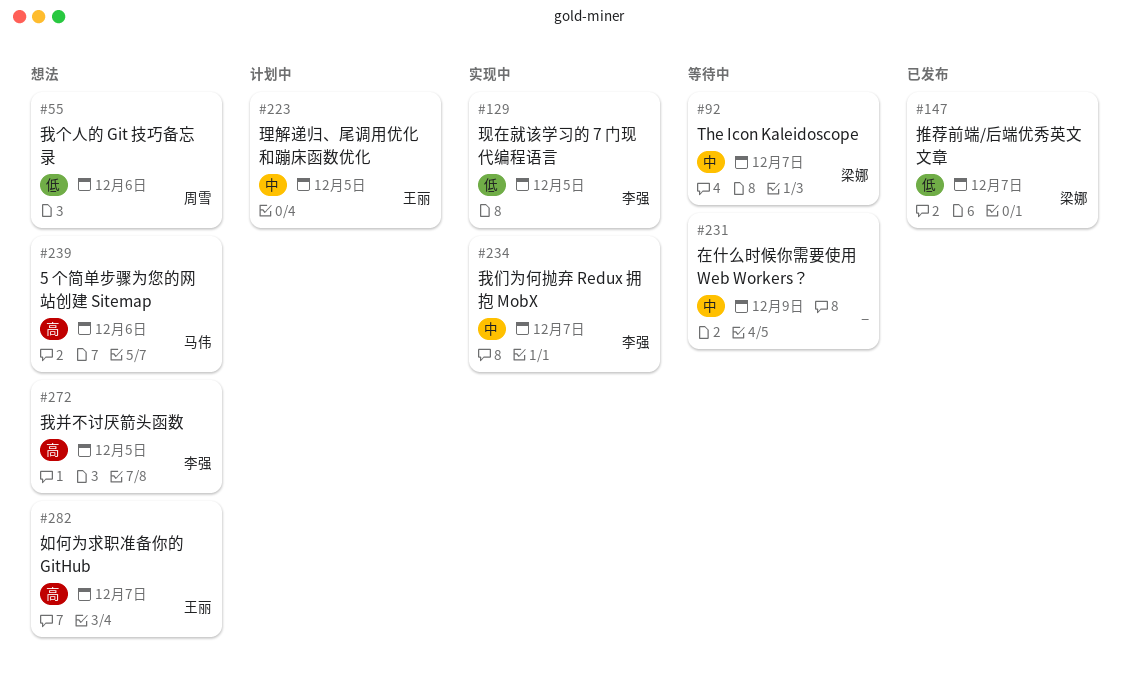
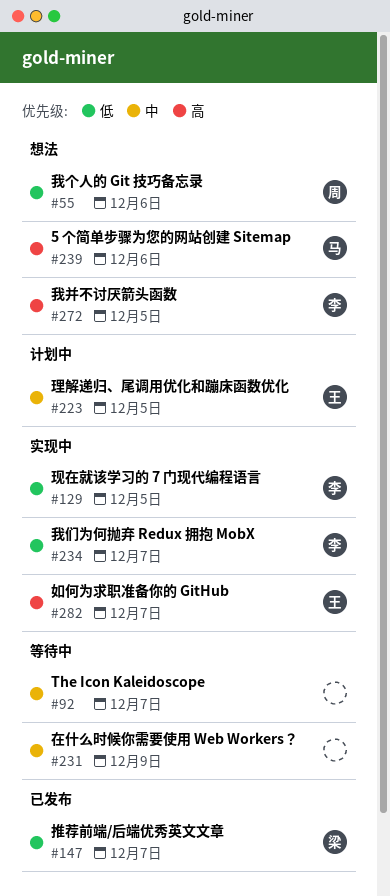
#92, owner: 梁娜 -> none
#234, priority: 中 -> 低
#282, status: 想法 -> 实现中

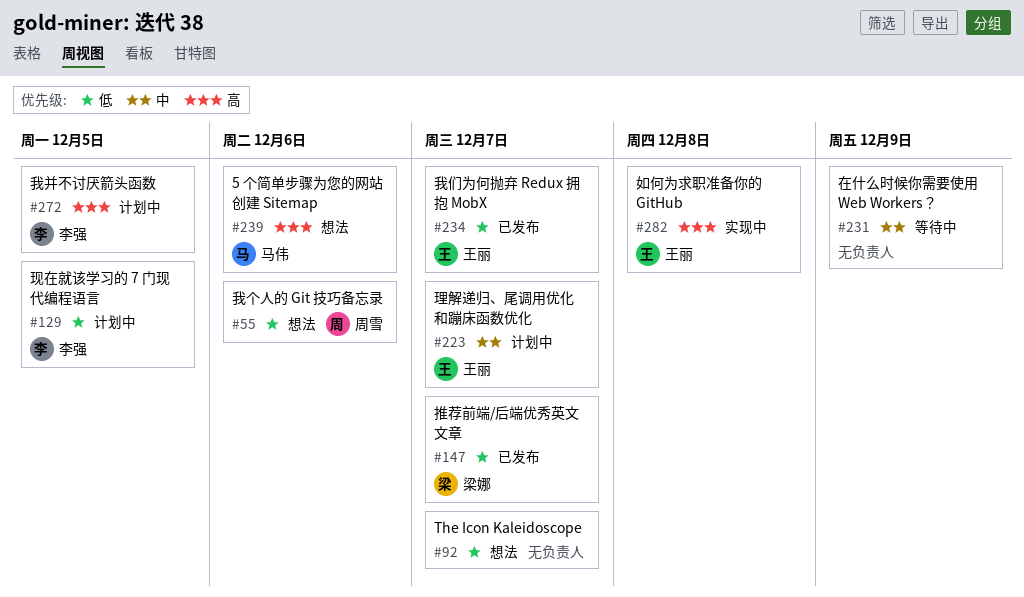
#92, status: 等待中 -> 想法
#92, priority: 中 -> 低
#129, status: 实现中 -> 计划中
#223, due: Dec 5 -> Dec 7
#234, status: 实现中 -> 已发布
#234, owner: 李强 -> 王丽
#272, status: 想法 -> 计划中
#282, due: Dec 7 -> Dec 8

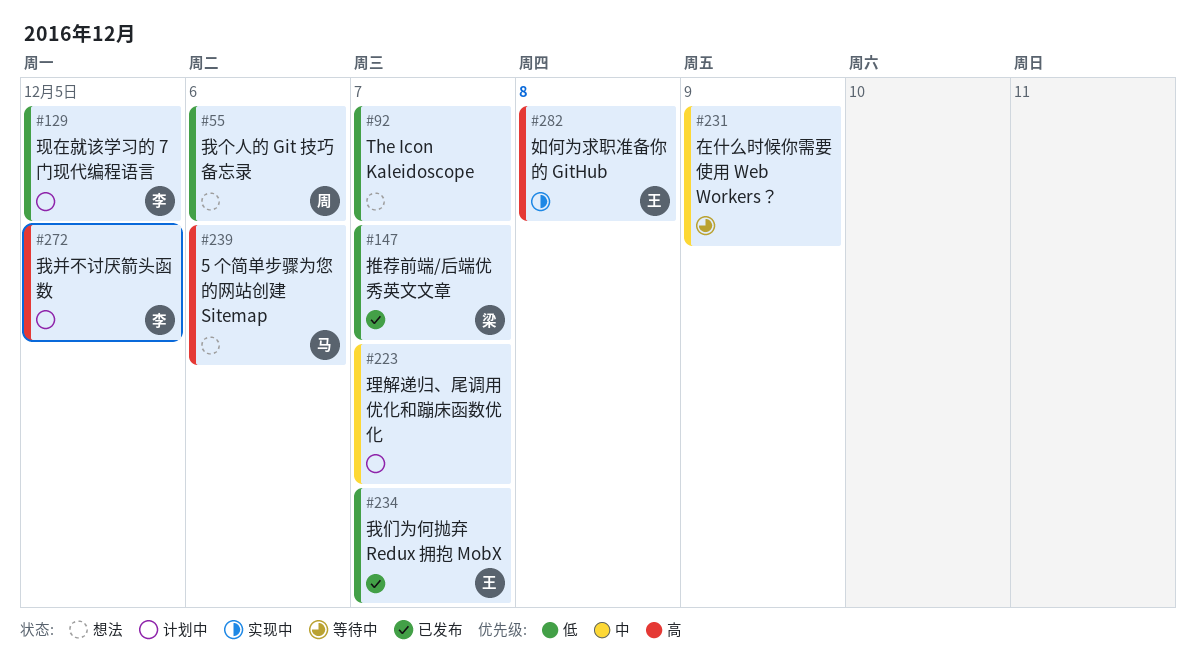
#223, owner: 王丽 -> none

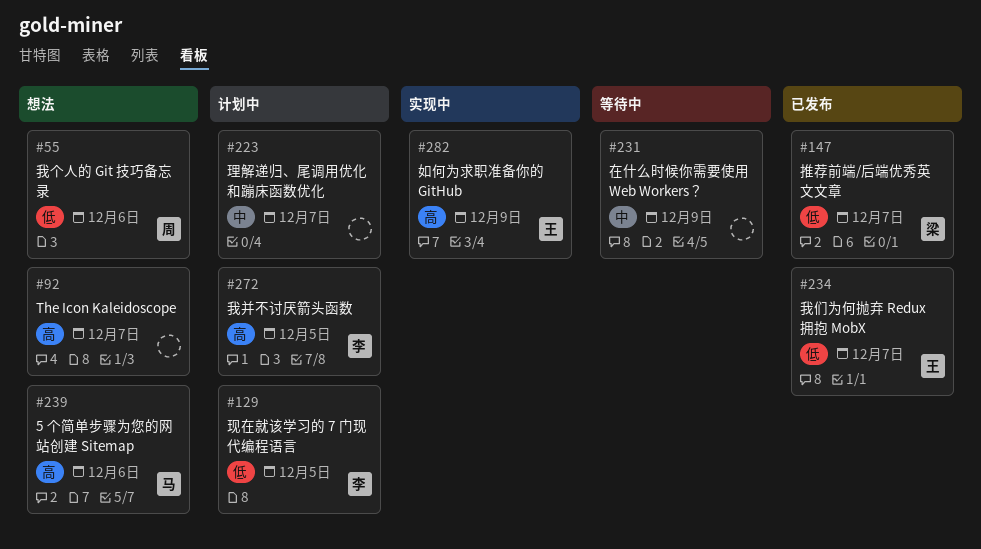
#92, priority: 低 -> 高
#282, due: Dec 8 -> Dec 9

